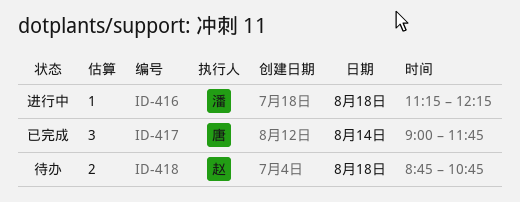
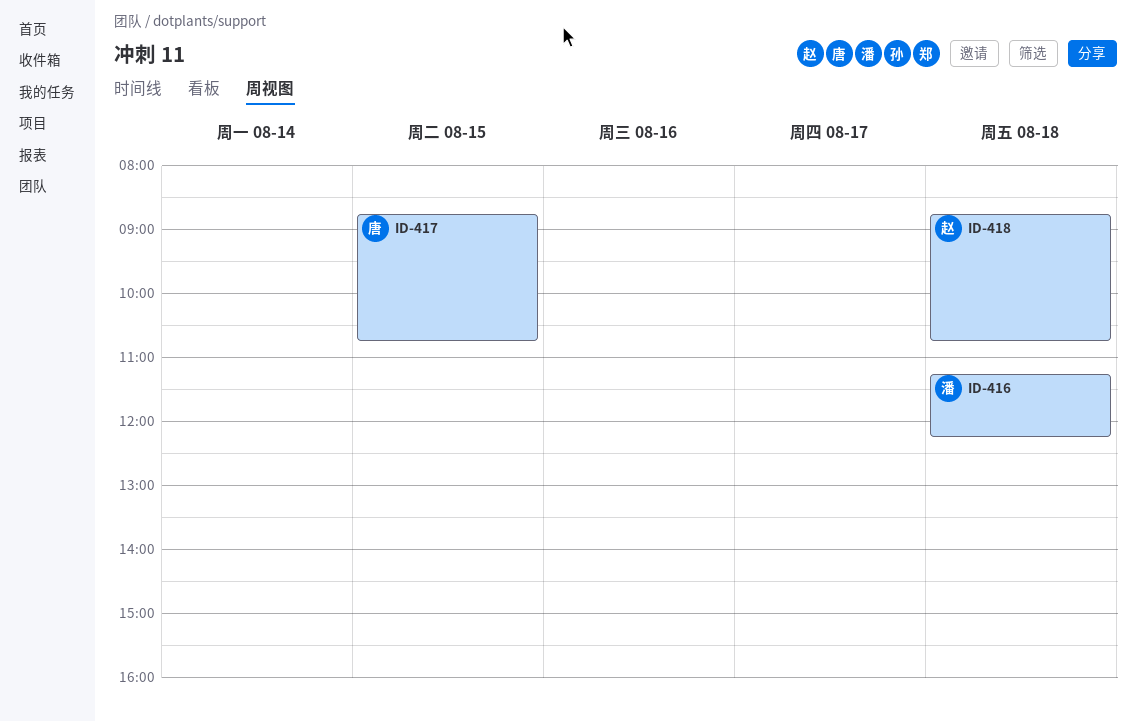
ID-417, day: Aug 14 -> Aug 15
ID-417, begins: 09:00 -> 08:45
ID-417, ends: 11:45 -> 10:45

